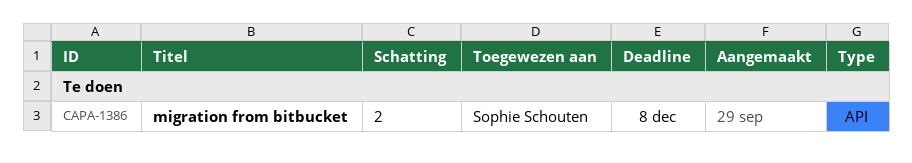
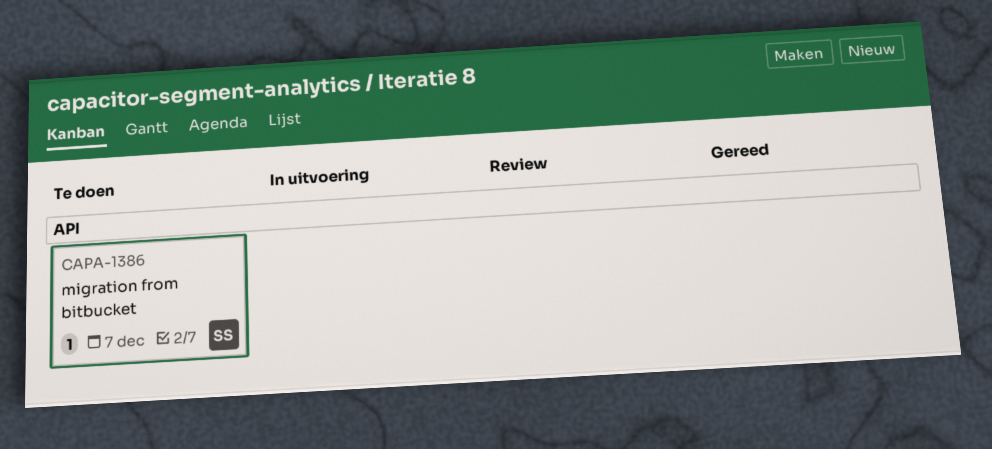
CAPA-1386, estimate: 2 -> 1
CAPA-1386, due: Dec 8 -> Dec 7

